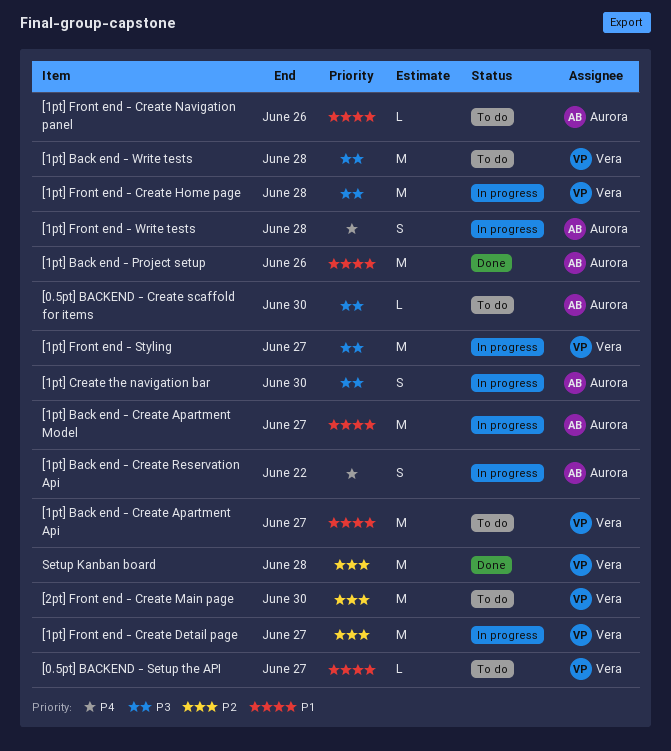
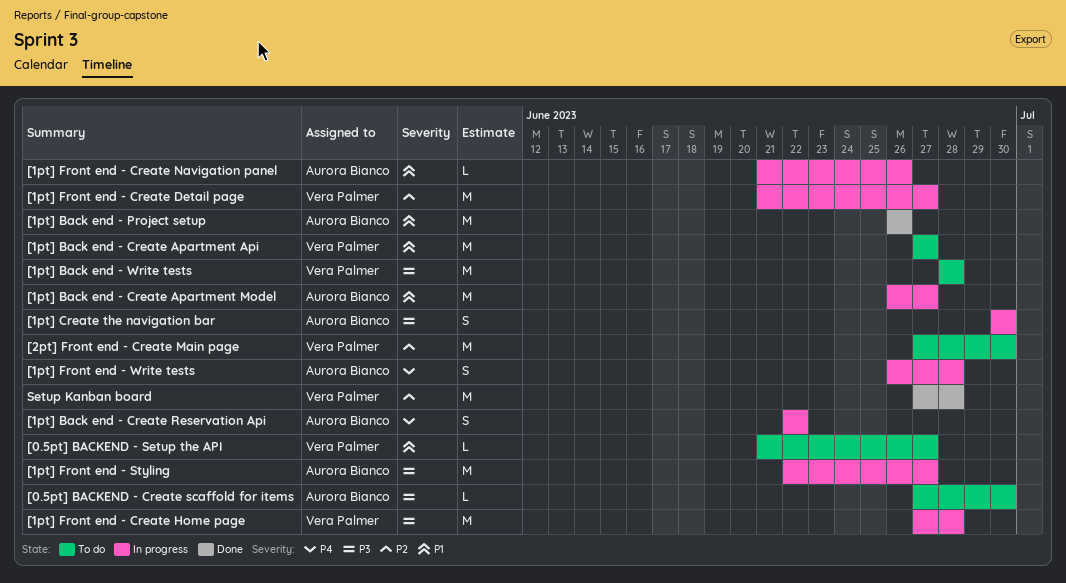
[1pt] Front end - Create Navigation panel, status: To do -> In progress
[1pt] Front end - Styling, owner: Vera Palmer -> Aurora Bianco

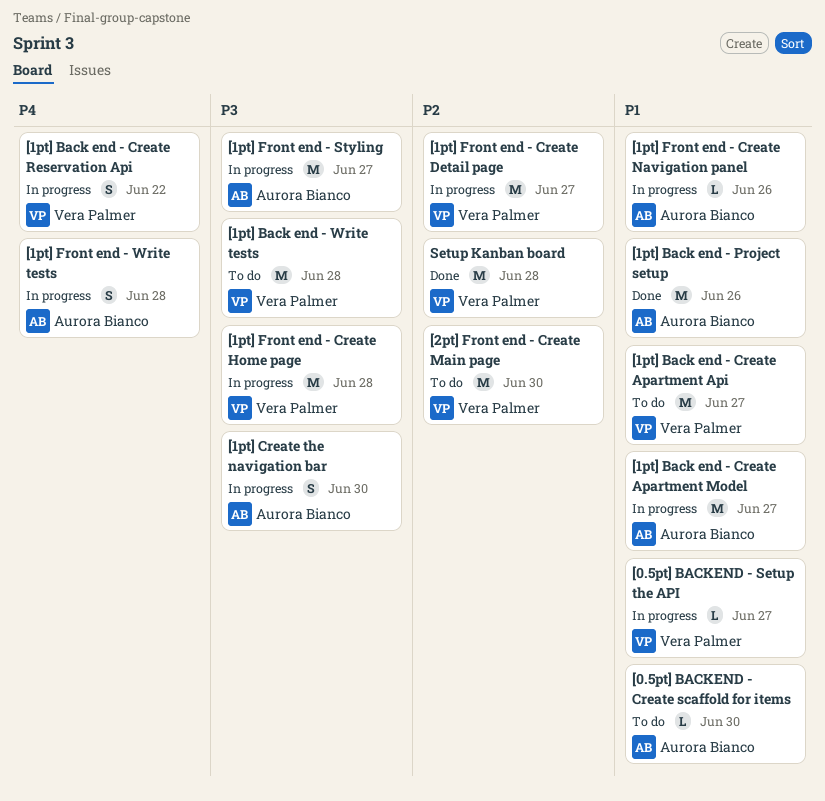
[0.5pt] BACKEND - Create scaffold for items, priority: P3 -> P1
[0.5pt] BACKEND - Setup the API, status: To do -> In progress
[1pt] Back end - Create Reservation Api, owner: Aurora Bianco -> Vera Palmer

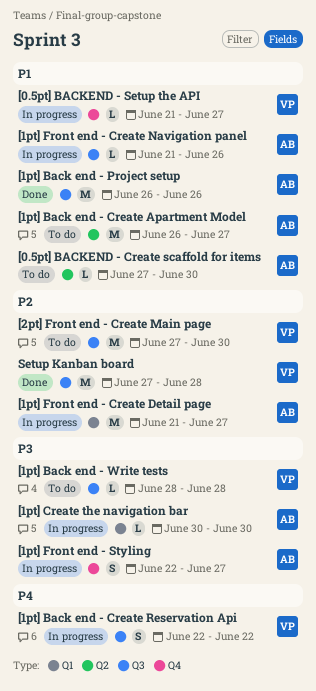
[1pt] Back end - Create Apartment Api: present -> none
[1pt] Back end - Create Apartment Model, status: In progress -> To do
[1pt] Back end - Write tests, estimate: M -> L
[1pt] Create the navigation bar, estimate: S -> L
[1pt] Front end - Create Detail page, owner: Vera Palmer -> Aurora Bianco
[1pt] Front end - Create Home page: present -> none
[1pt] Front end - Styling, estimate: M -> S
[1pt] Front end - Write tests: present -> none

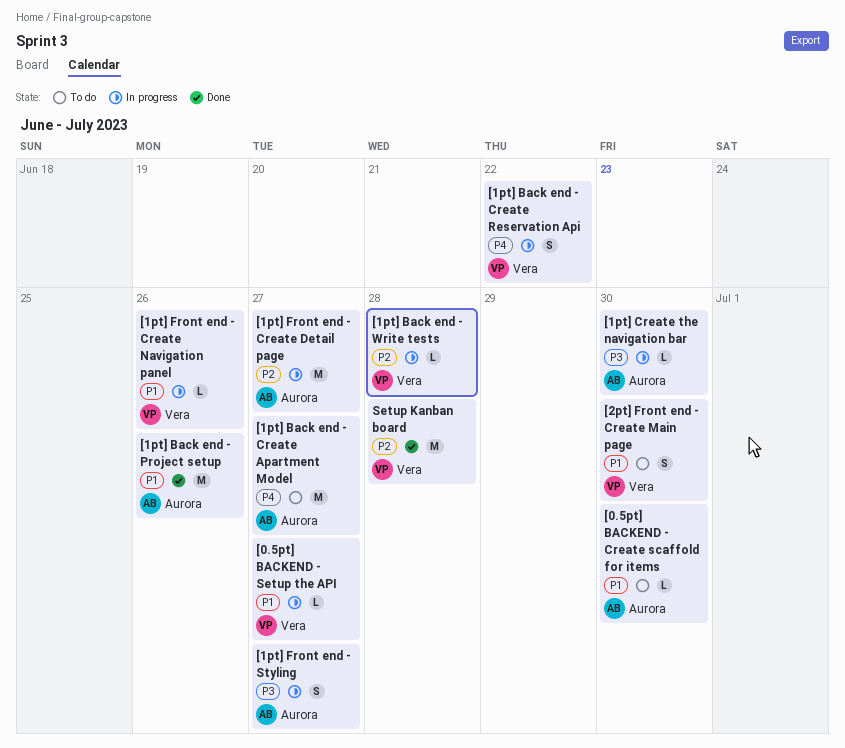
[1pt] Back end - Create Apartment Model, priority: P1 -> P4
[1pt] Back end - Write tests, status: To do -> In progress
[1pt] Back end - Write tests, priority: P3 -> P2
[1pt] Front end - Create Navigation panel, owner: Aurora -> Vera
[2pt] Front end - Create Main page, priority: P2 -> P1
[2pt] Front end - Create Main page, estimate: M -> S

